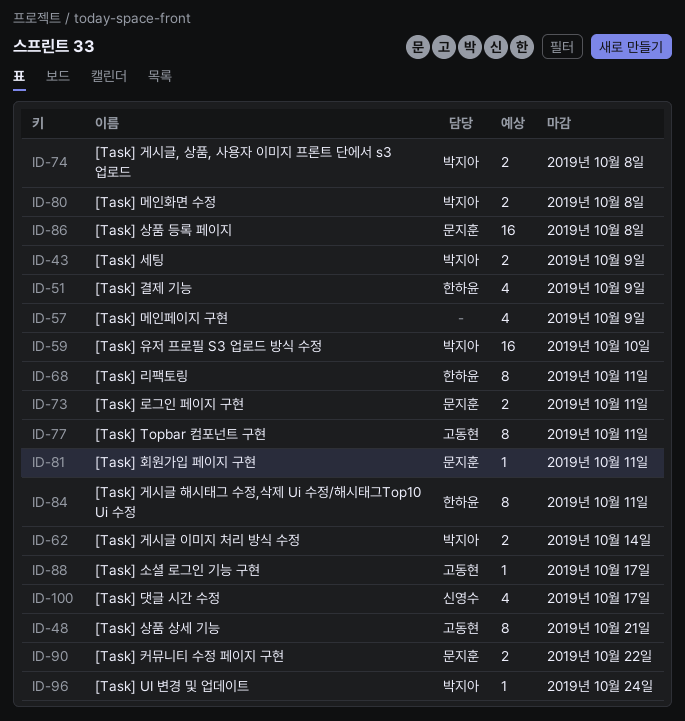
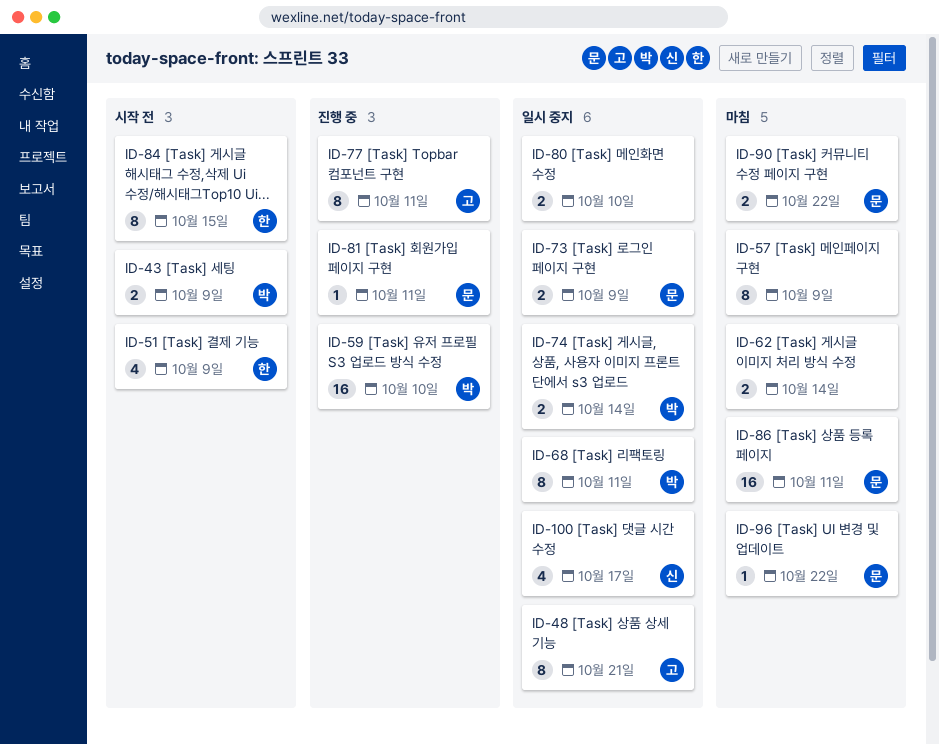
ID-57, estimate: 4 -> 8
ID-62, owner: 박지아 -> none
ID-68, owner: 한하윤 -> 박지아
ID-73, due: Oct 11 -> Oct 9
ID-74, due: Oct 8 -> Oct 14
ID-80, owner: 박지아 -> none
ID-80, due: Oct 8 -> Oct 10
ID-84, due: Oct 11 -> Oct 15
ID-86, due: Oct 8 -> Oct 11
ID-88: present -> none
ID-96, owner: 박지아 -> 문지훈
ID-96, due: Oct 24 -> Oct 22

